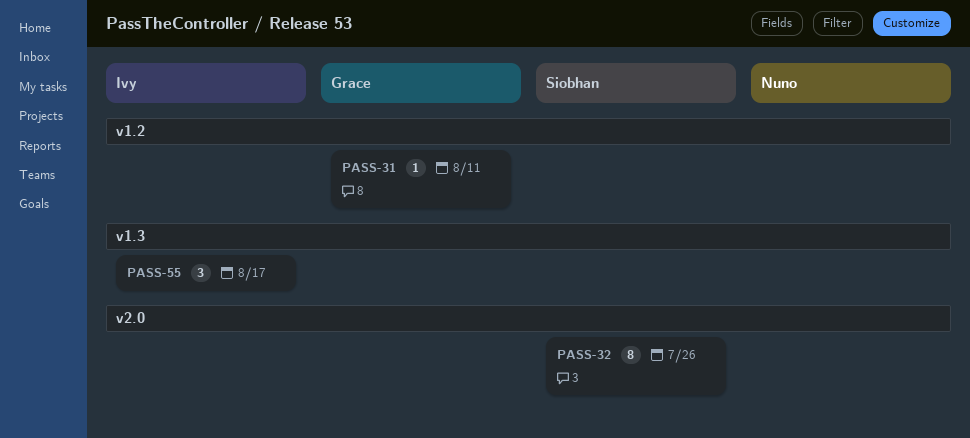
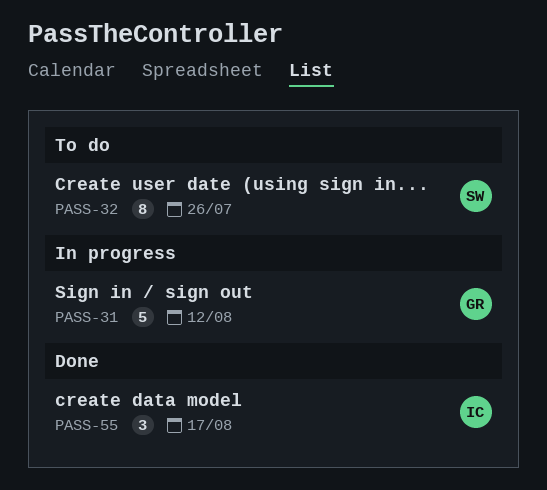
PASS-31, estimate: 1 -> 5
PASS-31, due: Aug 11 -> Aug 12

